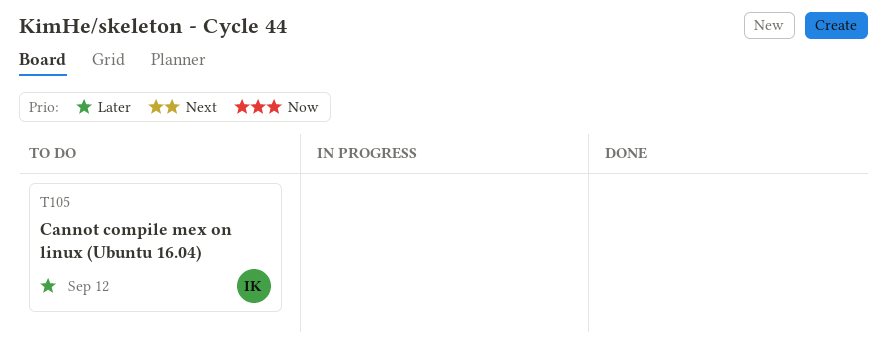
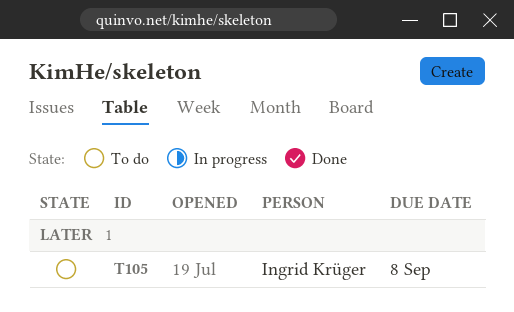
T105, due: Sep 12 -> Sep 8

